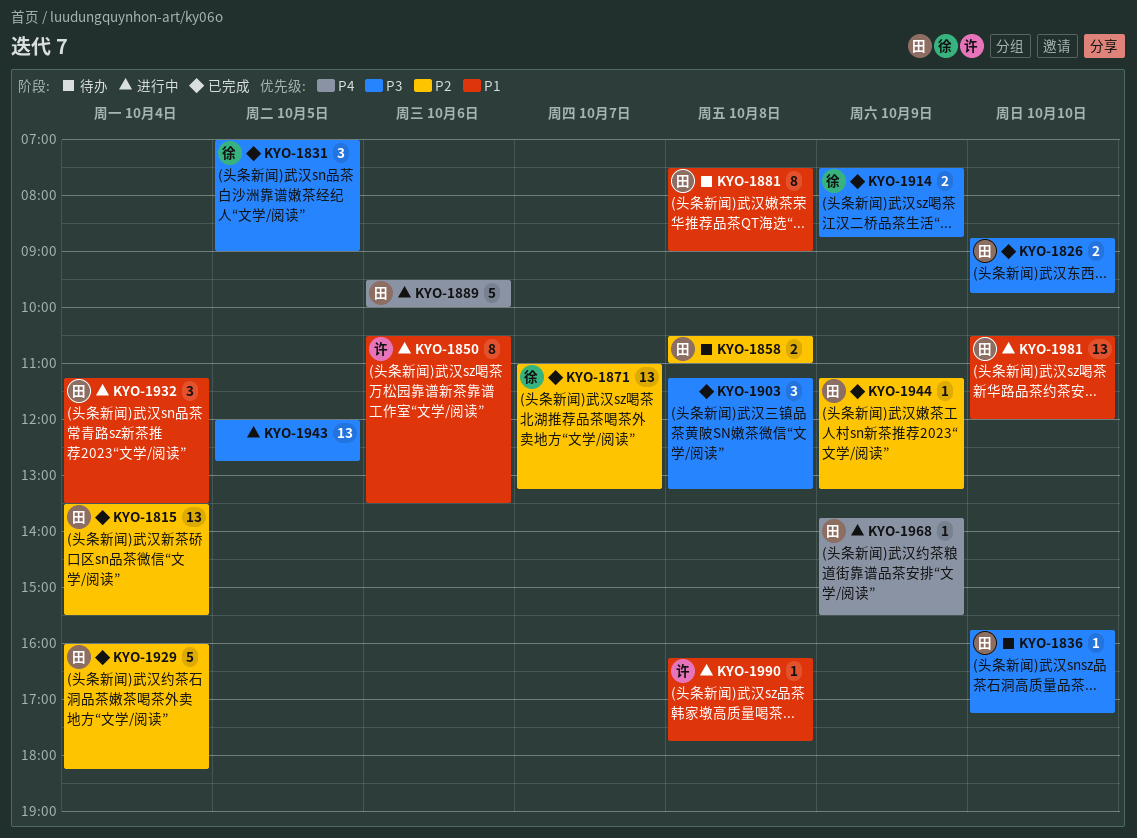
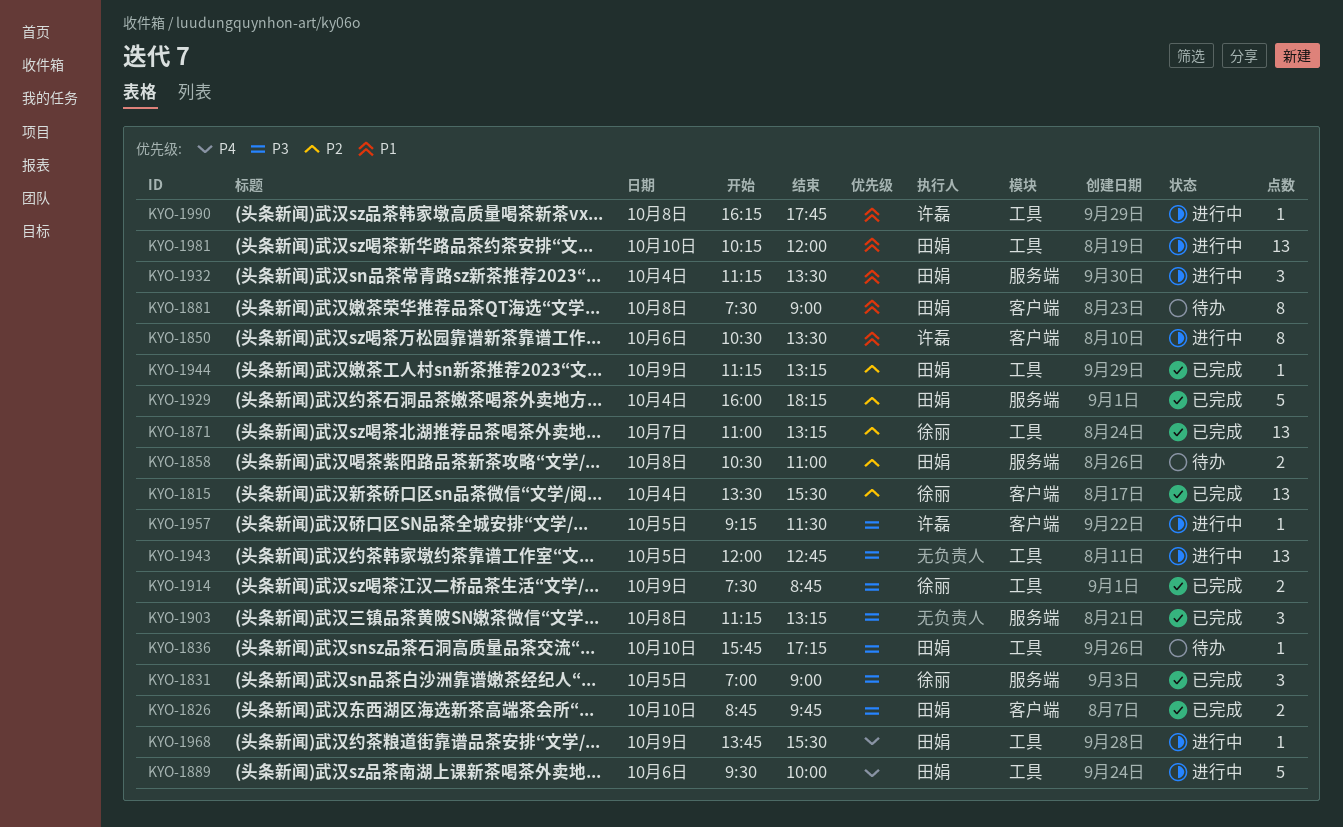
KYO-1815, owner: 田娟 -> 徐丽
KYO-1957: none -> present
KYO-1981, begins: 10:30 -> 10:15

